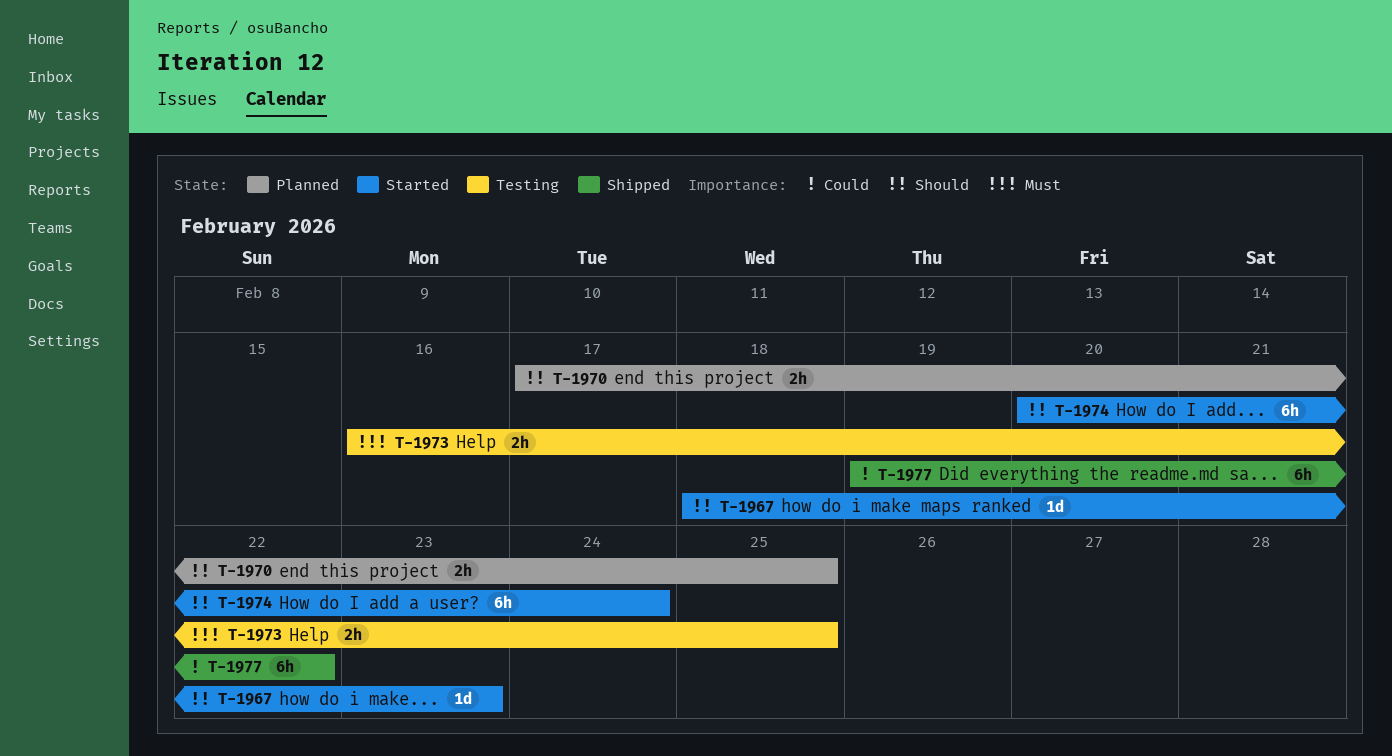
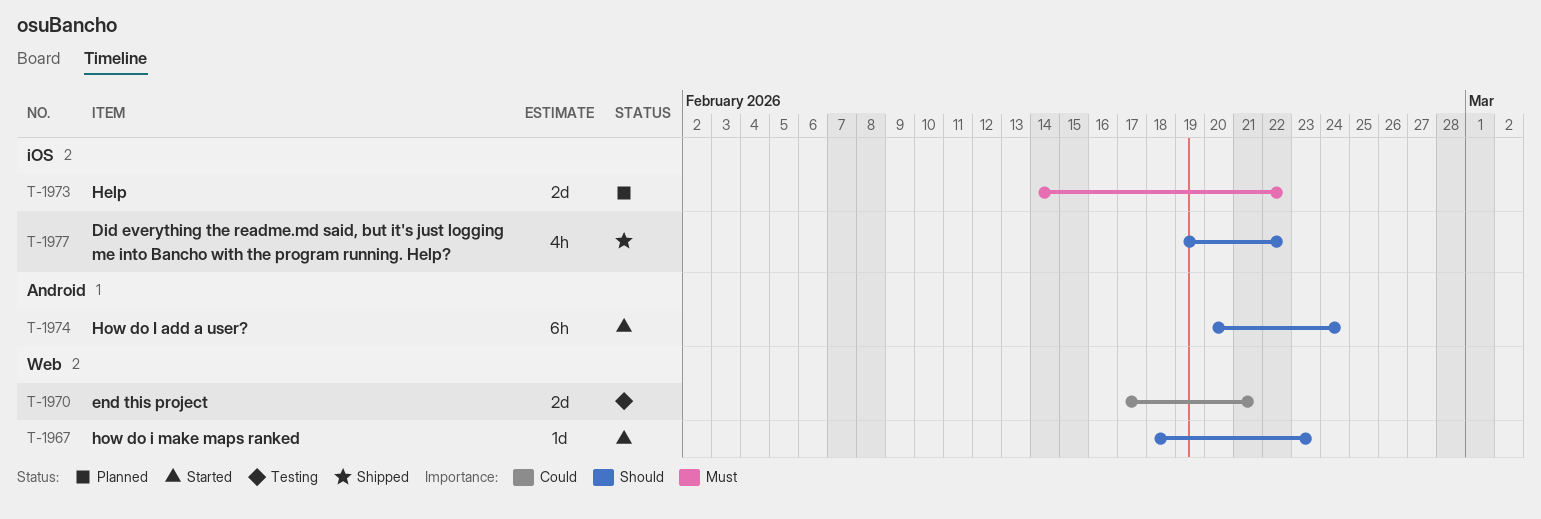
T-1970, status: Planned -> Testing
T-1970, priority: Should -> Could
T-1970, estimate: 2h -> 2d
T-1970, due: Feb 25 -> Feb 21
T-1973, status: Testing -> Planned
T-1973, estimate: 2h -> 2d
T-1973, start: Feb 16 -> Feb 14
T-1973, due: Feb 25 -> Feb 22
T-1977, priority: Could -> Should
T-1977, estimate: 6h -> 4h

